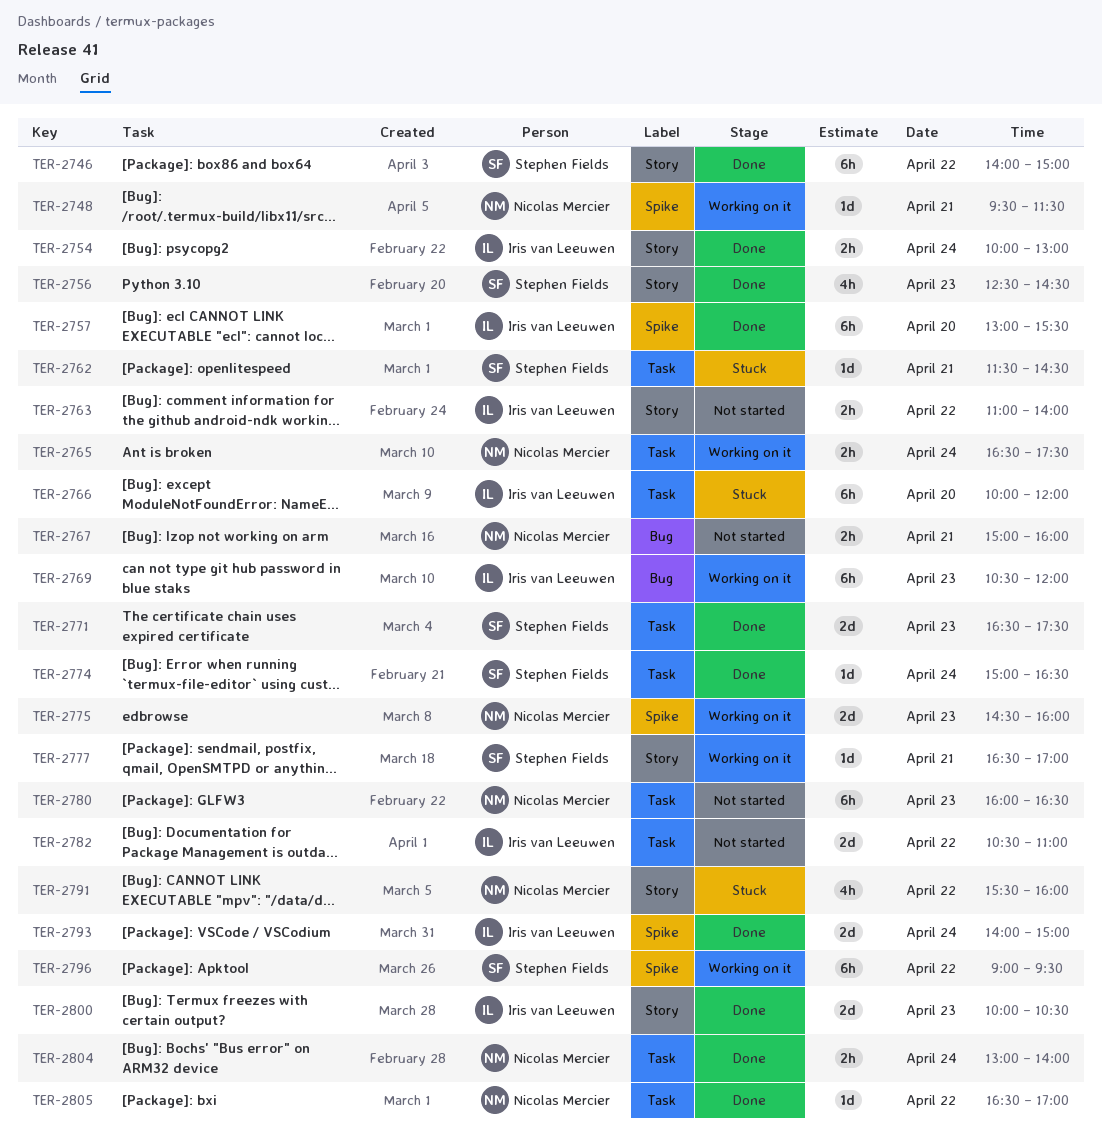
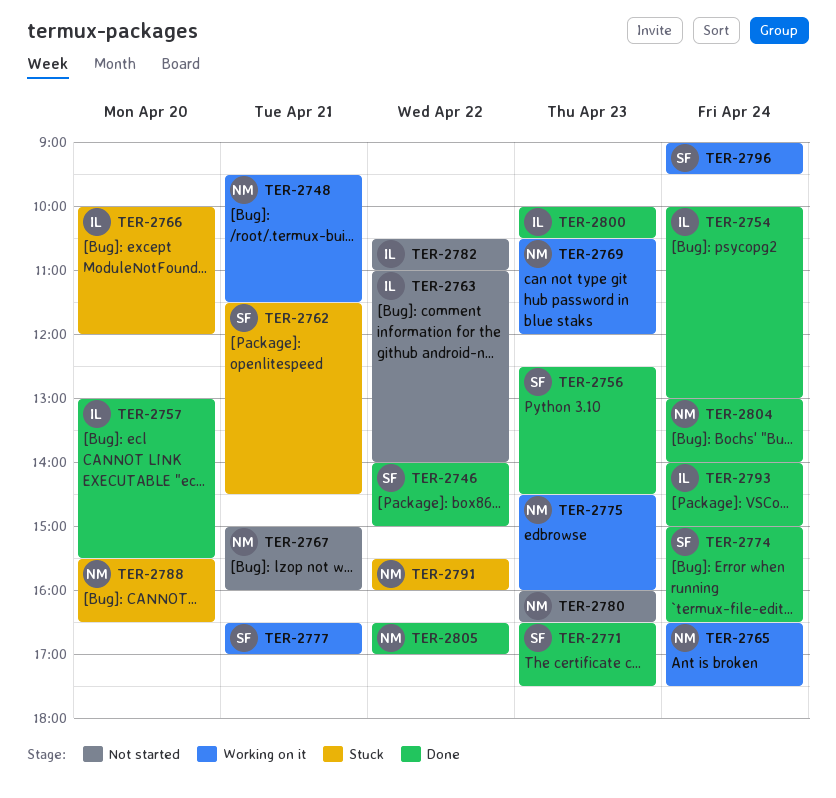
TER-2769, owner: Iris van Leeuwen -> Nicolas Mercier
TER-2788: none -> present
TER-2796, day: Apr 22 -> Apr 24

